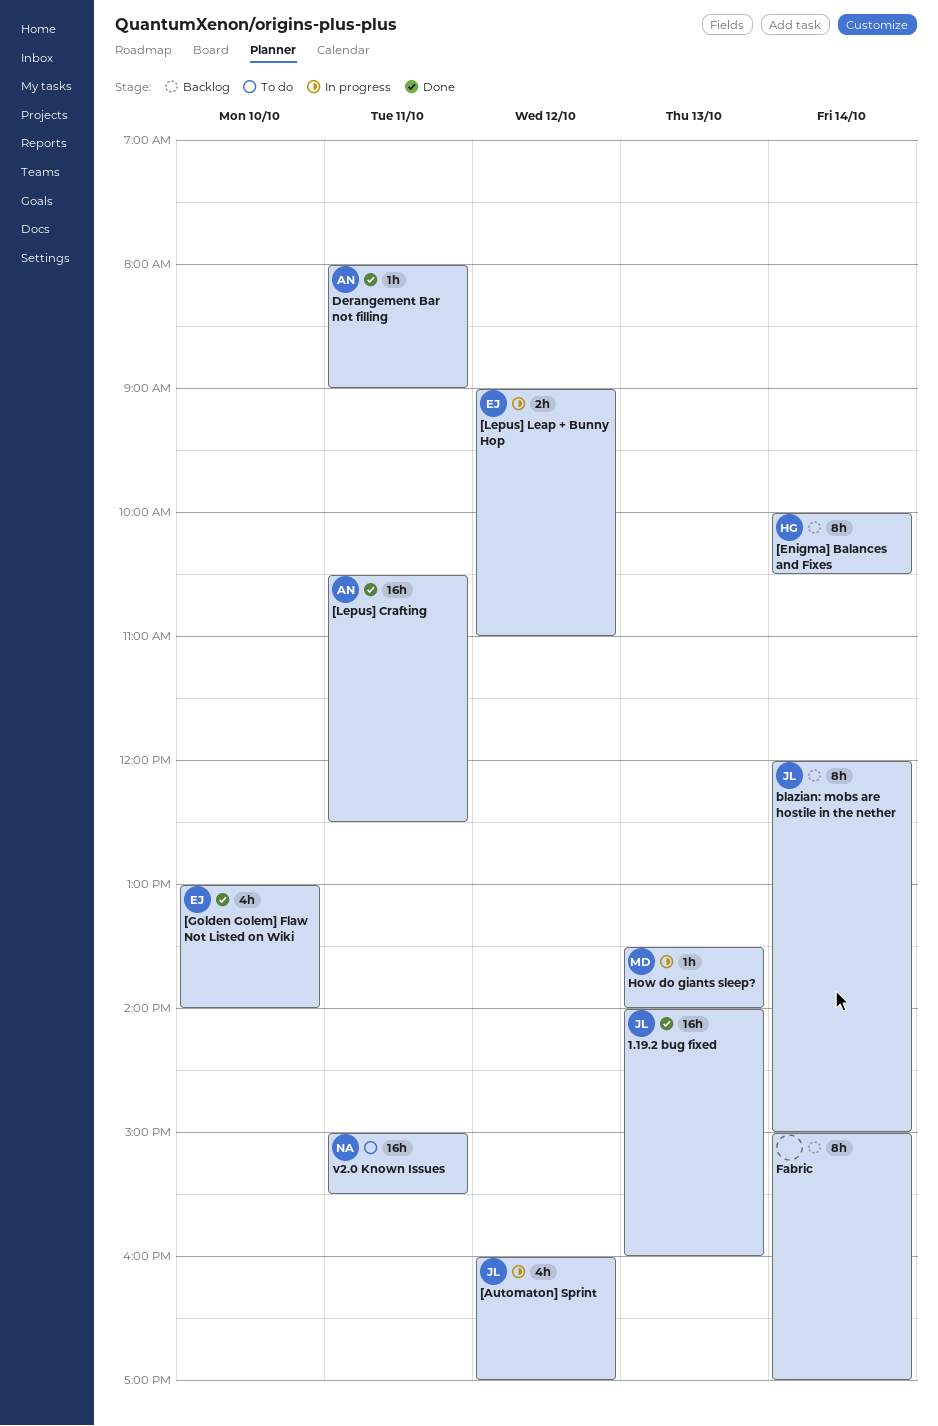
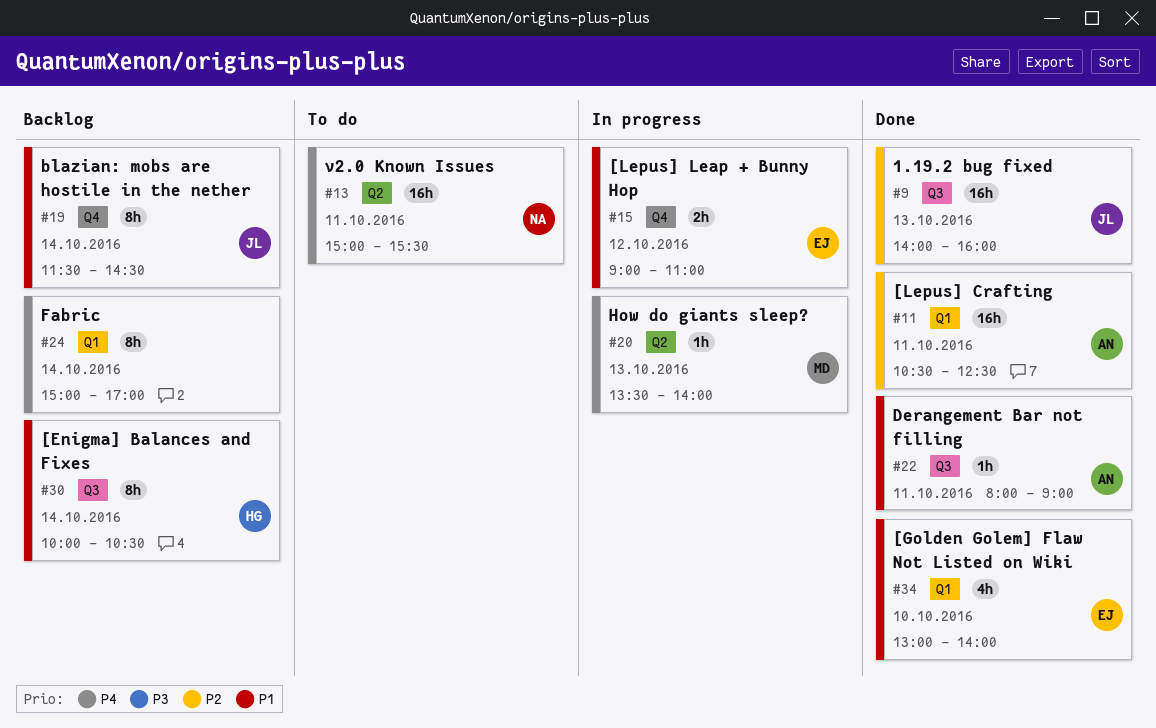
[Automaton] Sprint: present -> none
blazian: mobs are hostile in the nether, begins: 12:00 -> 11:30
blazian: mobs are hostile in the nether, ends: 15:00 -> 14:30

